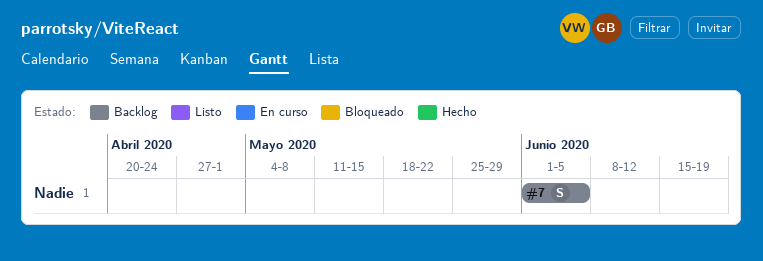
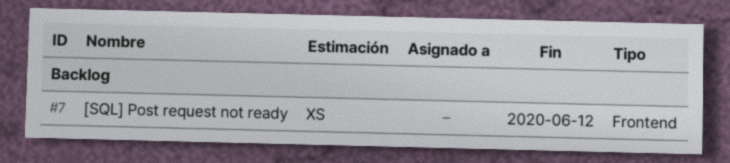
#7, estimate: S -> XS
#7, due: Jun 5 -> Jun 12

